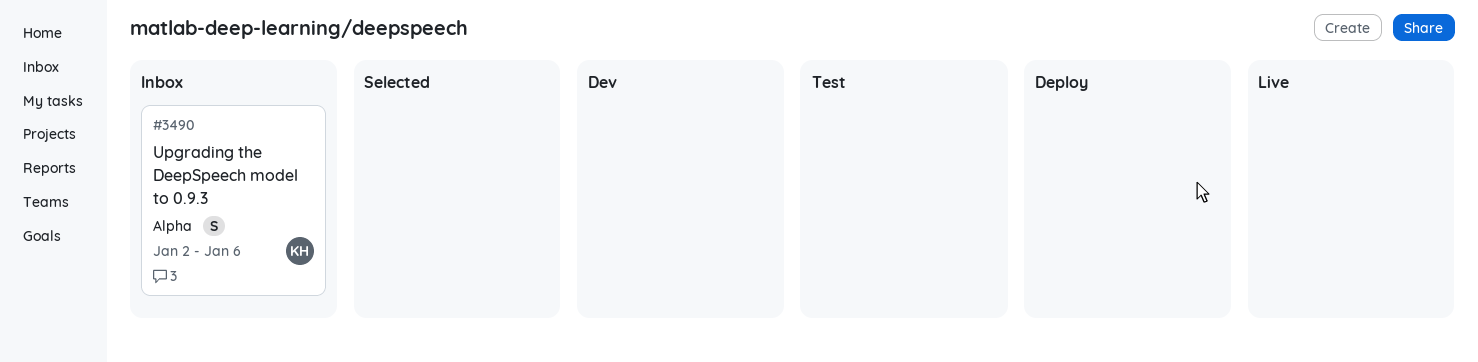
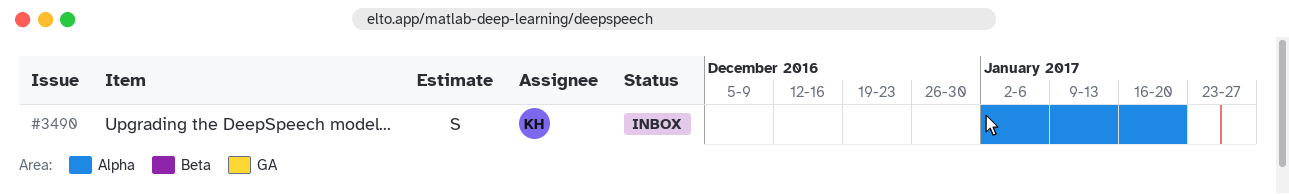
#3490, due: Jan 6 -> Jan 20

